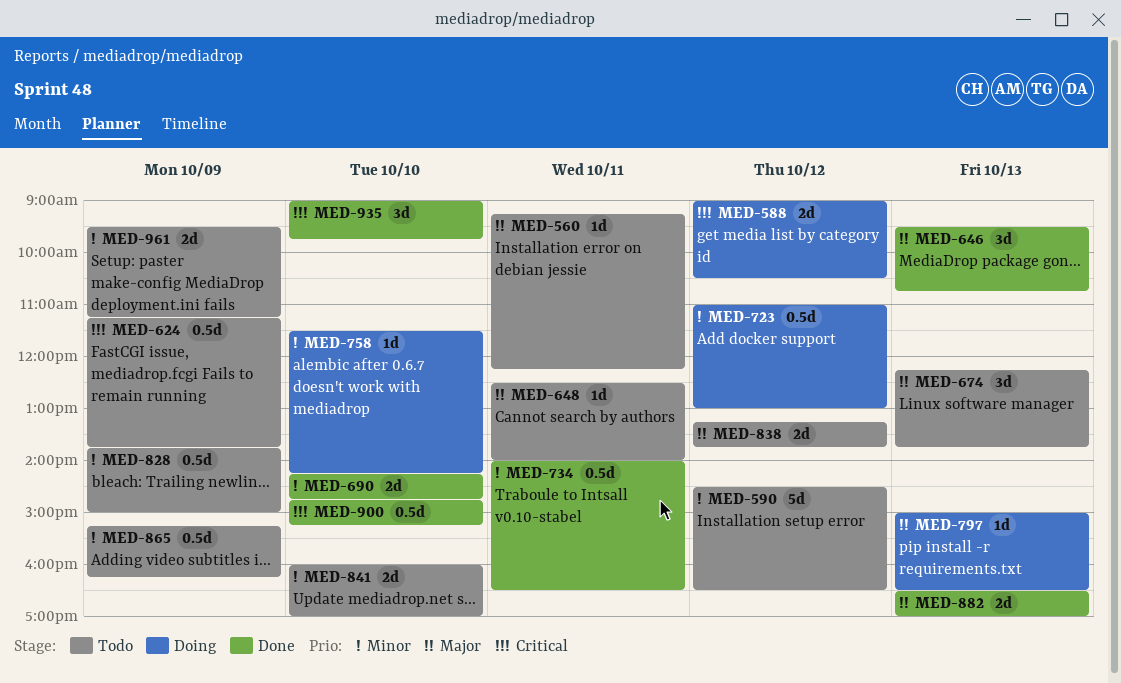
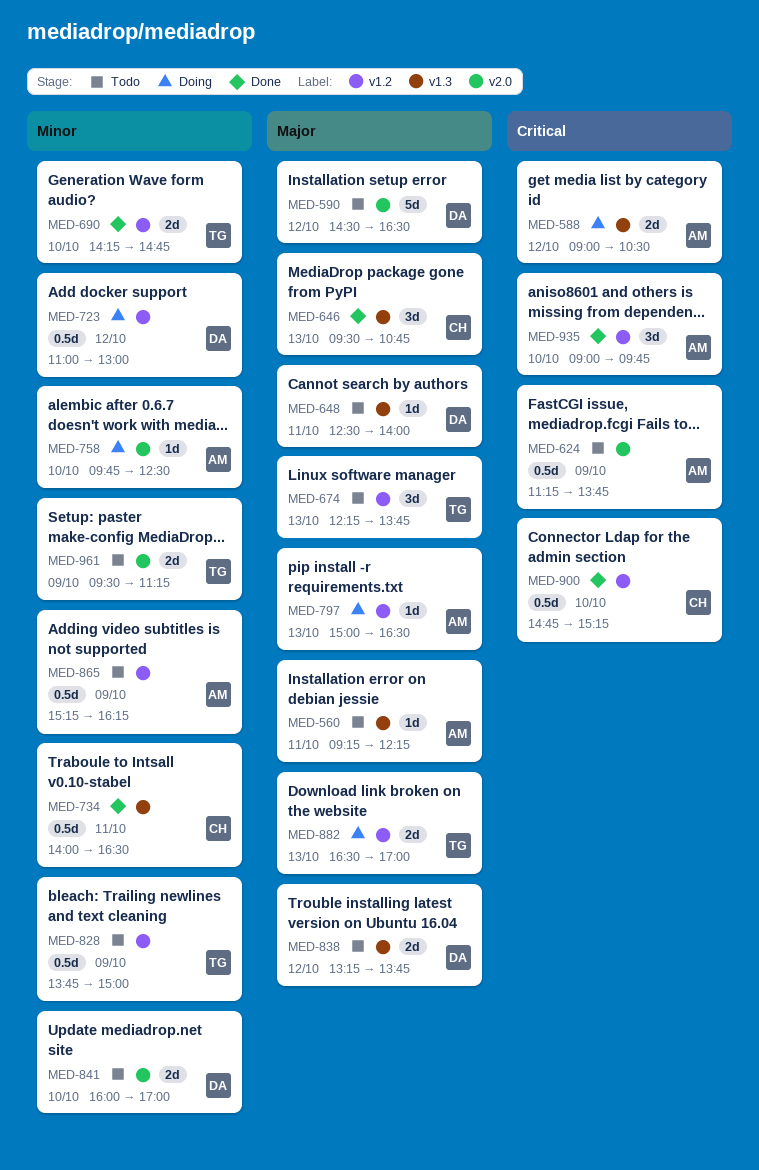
MED-590, priority: Minor -> Major
MED-758, begins: 11:30 -> 09:45
MED-758, ends: 14:15 -> 12:30
MED-882, status: Done -> Doing

